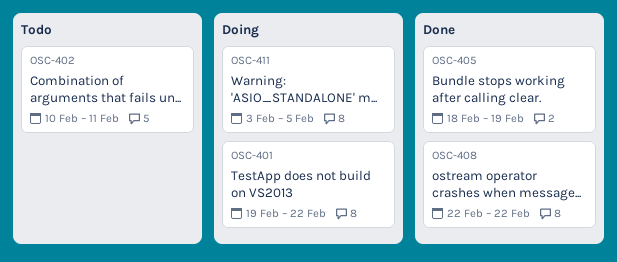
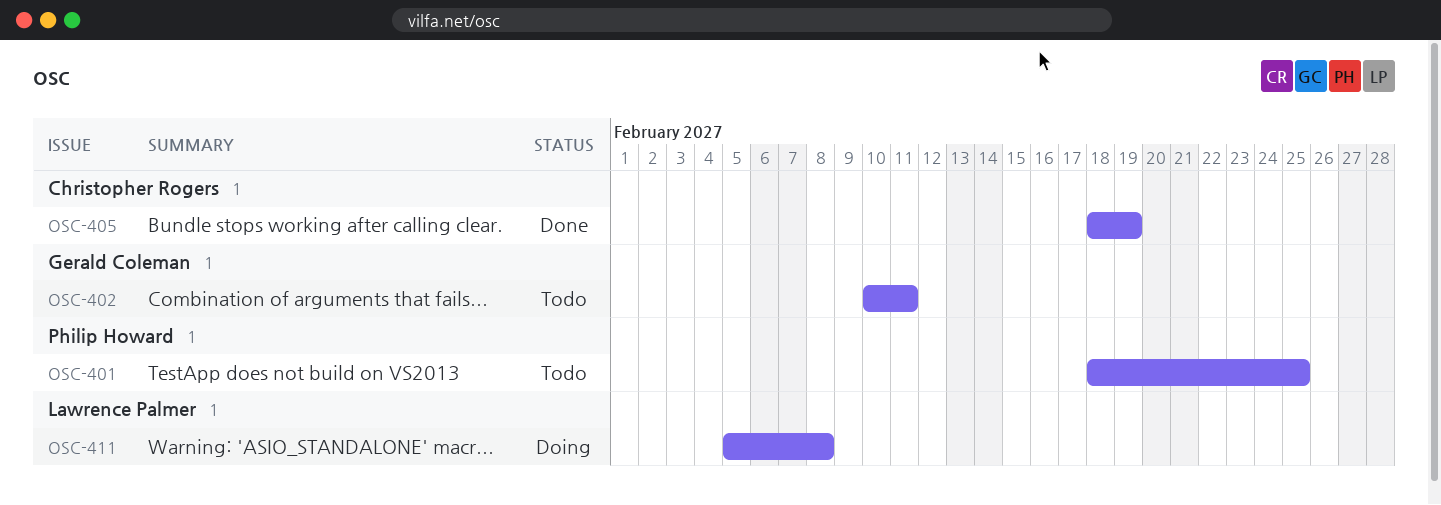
OSC-401, status: Doing -> Todo
OSC-401, start: Feb 19 -> Feb 18
OSC-401, due: Feb 22 -> Feb 25
OSC-408: present -> none
OSC-411, start: Feb 3 -> Feb 5
OSC-411, due: Feb 5 -> Feb 8

